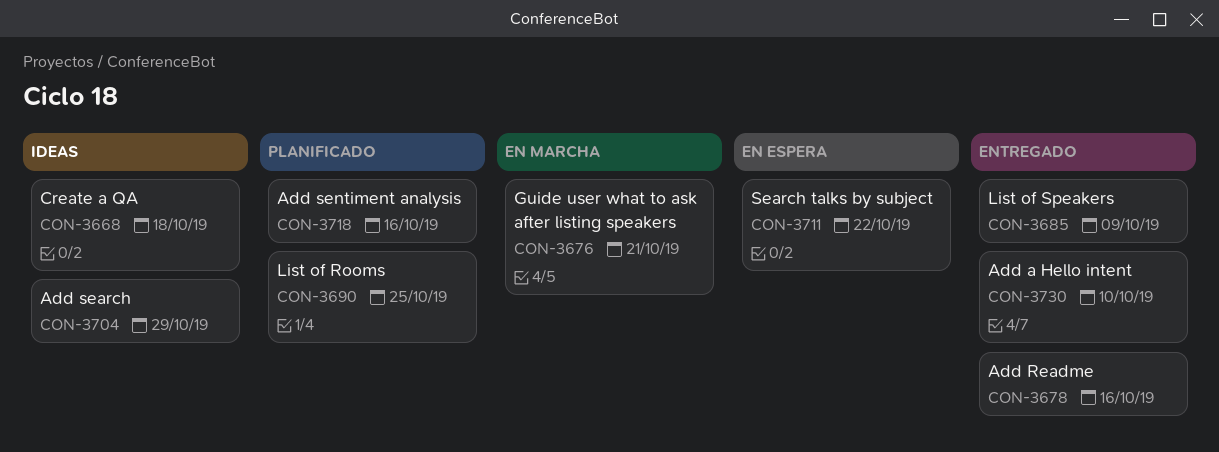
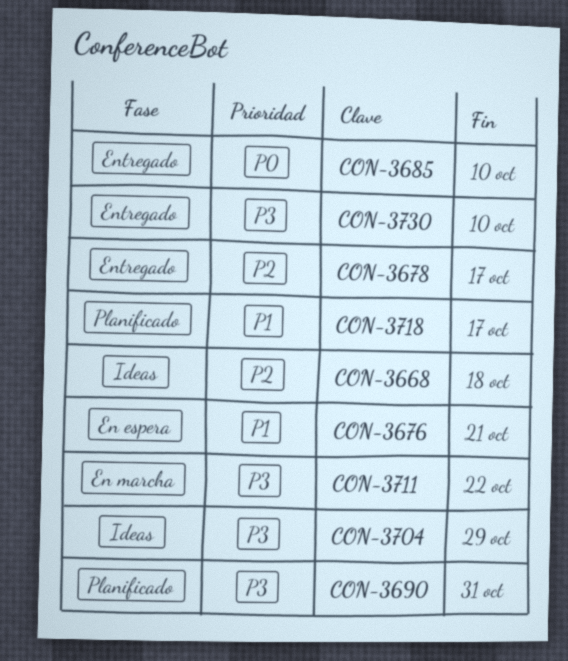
CON-3676, status: En marcha -> En espera
CON-3678, due: Oct 16 -> Oct 17
CON-3685, due: Oct 9 -> Oct 10
CON-3690, due: Oct 25 -> Oct 31
CON-3711, status: En espera -> En marcha
CON-3718, due: Oct 16 -> Oct 17

